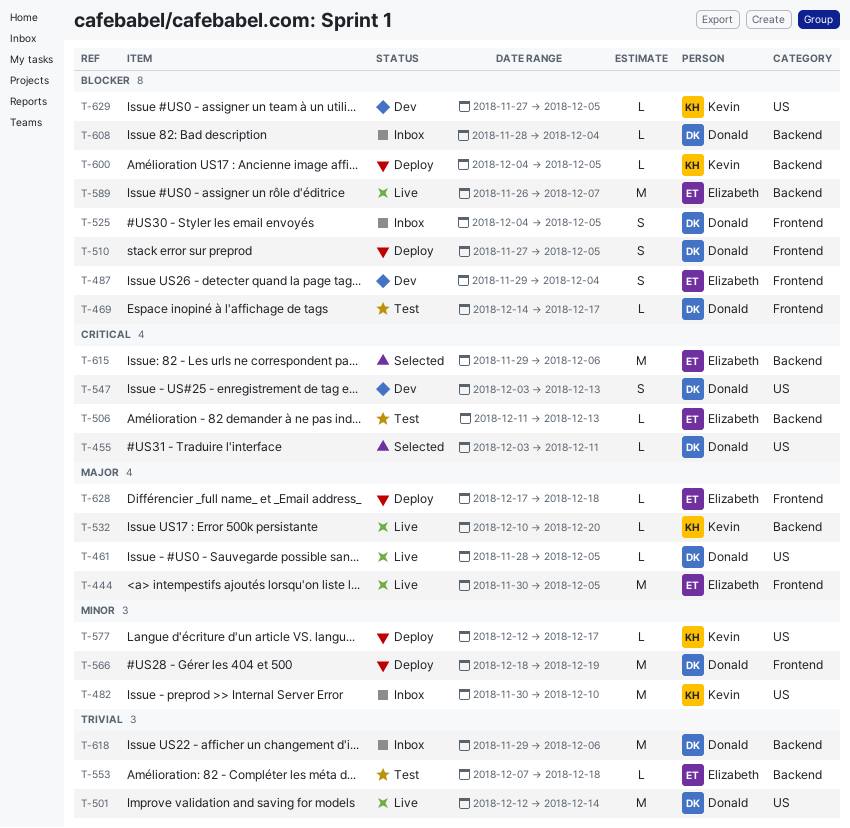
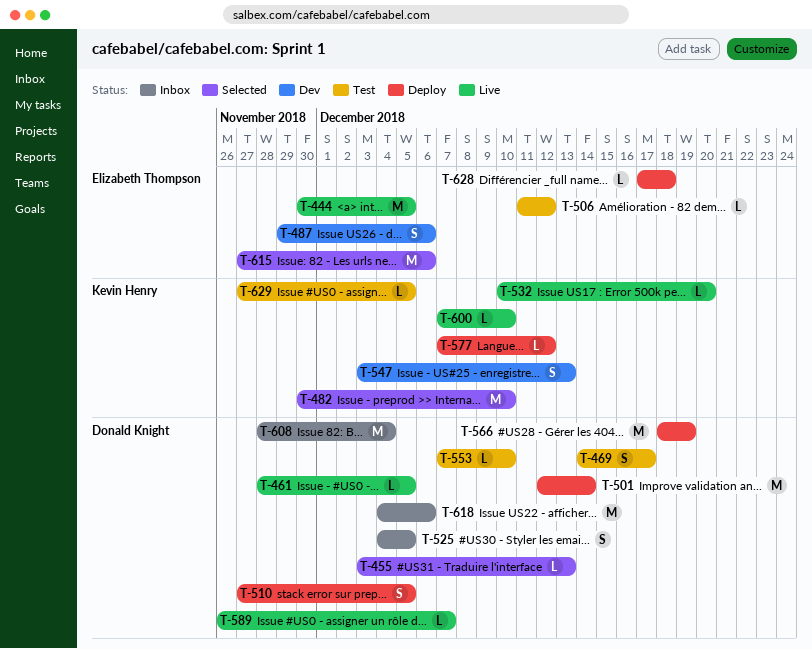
T-455, due: Dec 11 -> Dec 13
T-469, estimate: L -> S
T-482, status: Inbox -> Selected
T-487, due: Dec 4 -> Dec 6
T-501, status: Live -> Deploy
T-506, due: Dec 13 -> Dec 12
T-547, owner: Donald Knight -> Kevin Henry
T-553, owner: Elizabeth Thompson -> Donald Knight
T-553, due: Dec 18 -> Dec 10
T-577, start: Dec 12 -> Dec 7
T-577, due: Dec 17 -> Dec 12
T-589, owner: Elizabeth Thompson -> Donald Knight
T-589, estimate: M -> L
T-600, status: Deploy -> Live
T-600, start: Dec 4 -> Dec 7
T-600, due: Dec 5 -> Dec 10
T-608, estimate: L -> M
T-615, start: Nov 29 -> Nov 27
T-618, start: Nov 29 -> Dec 4
T-629, status: Dev -> Test

